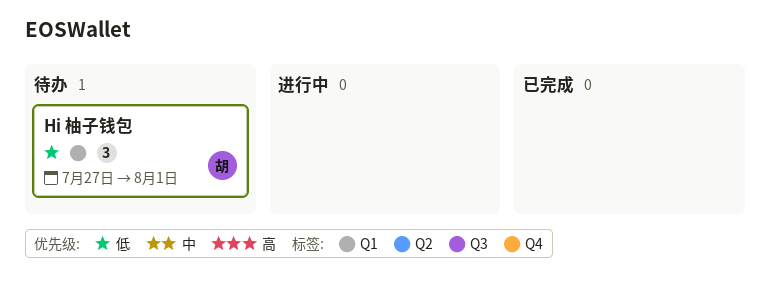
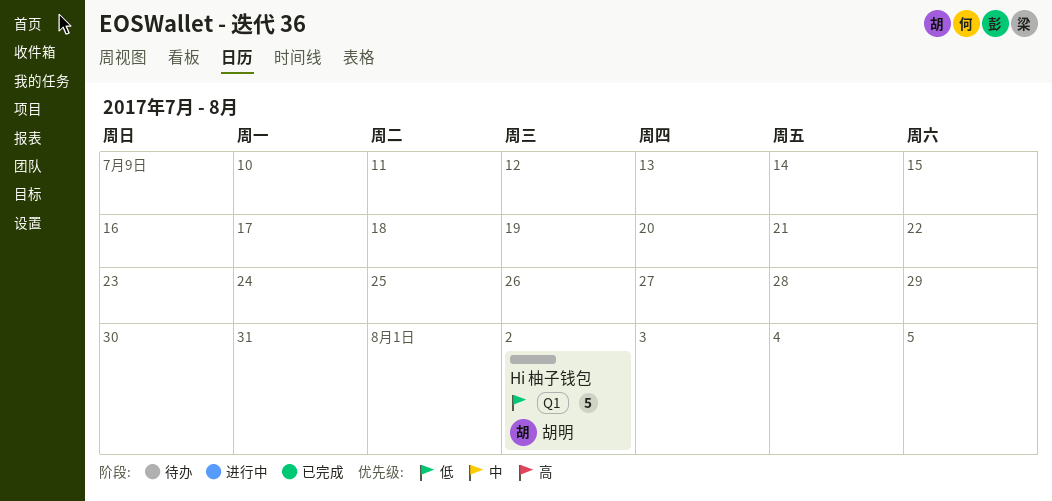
Hi 柚子钱包, estimate: 3 -> 5
Hi 柚子钱包, due: Aug 1 -> Aug 2

